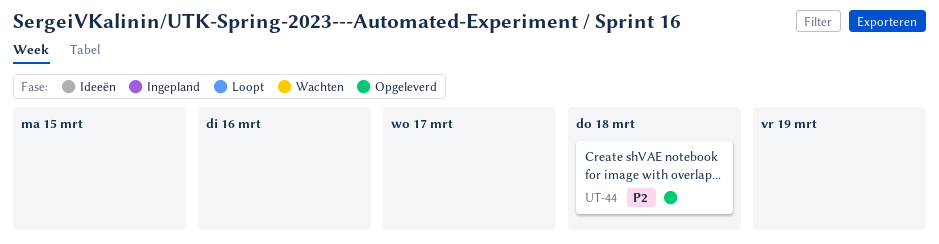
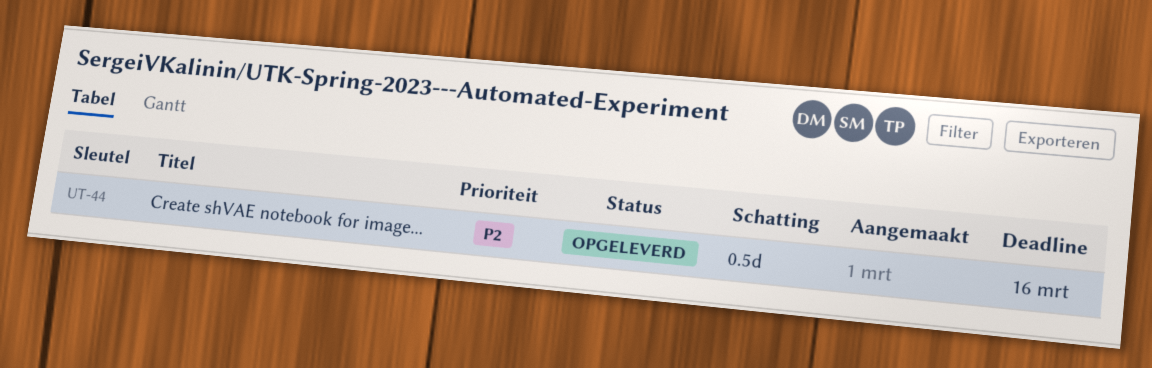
UT-44, due: Mar 18 -> Mar 16

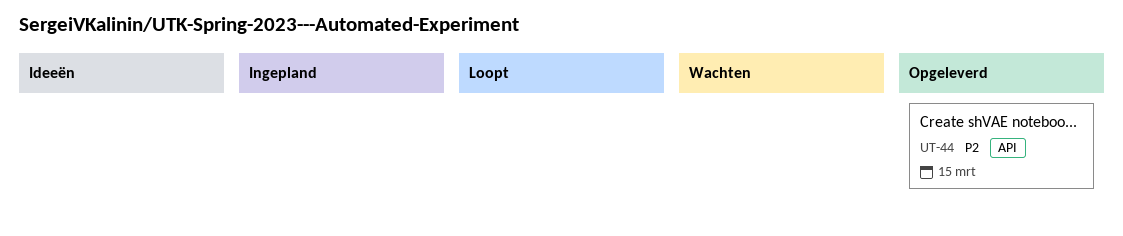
UT-44, due: Mar 16 -> Mar 15

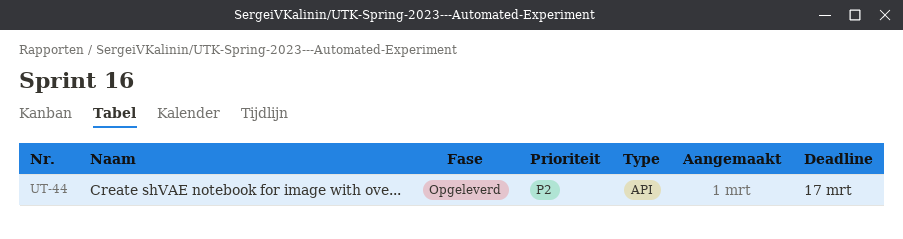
UT-44, due: Mar 15 -> Mar 17

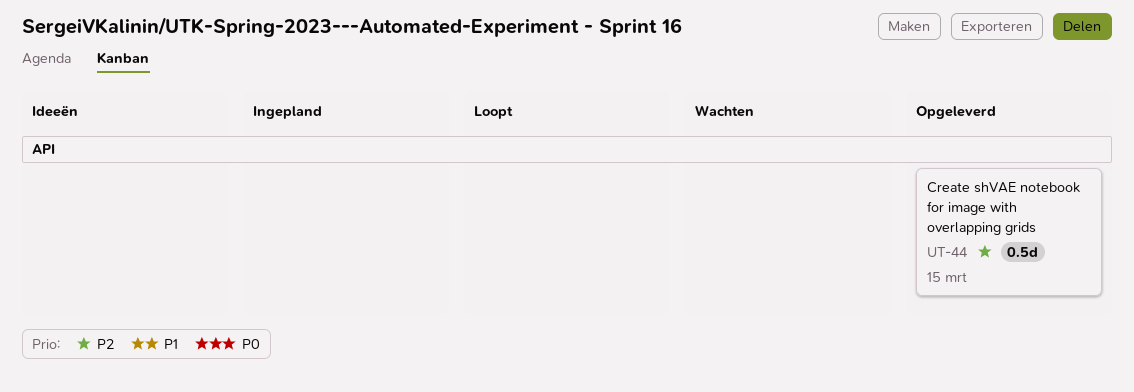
UT-44, due: Mar 17 -> Mar 15

